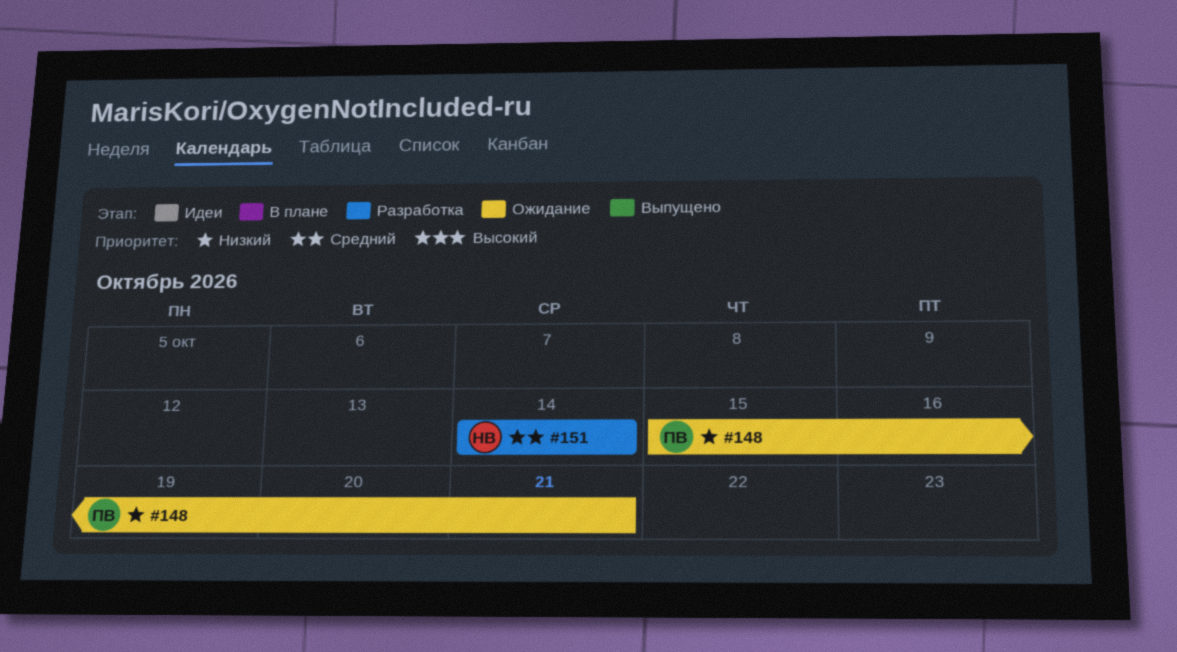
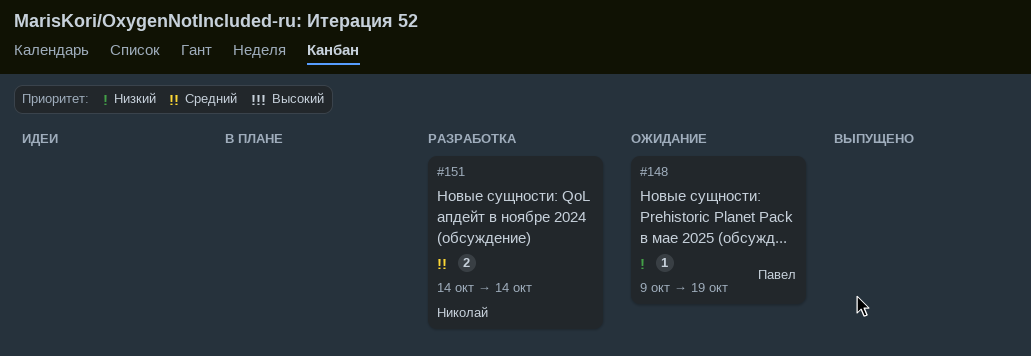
#148, start: Oct 15 -> Oct 9
#148, due: Oct 21 -> Oct 19

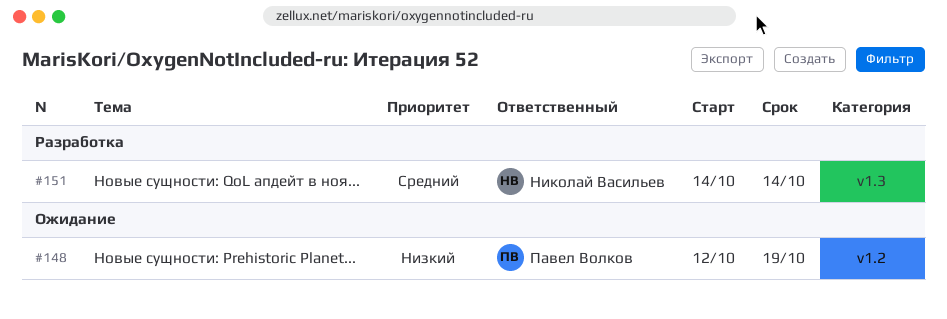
#148, start: Oct 9 -> Oct 12

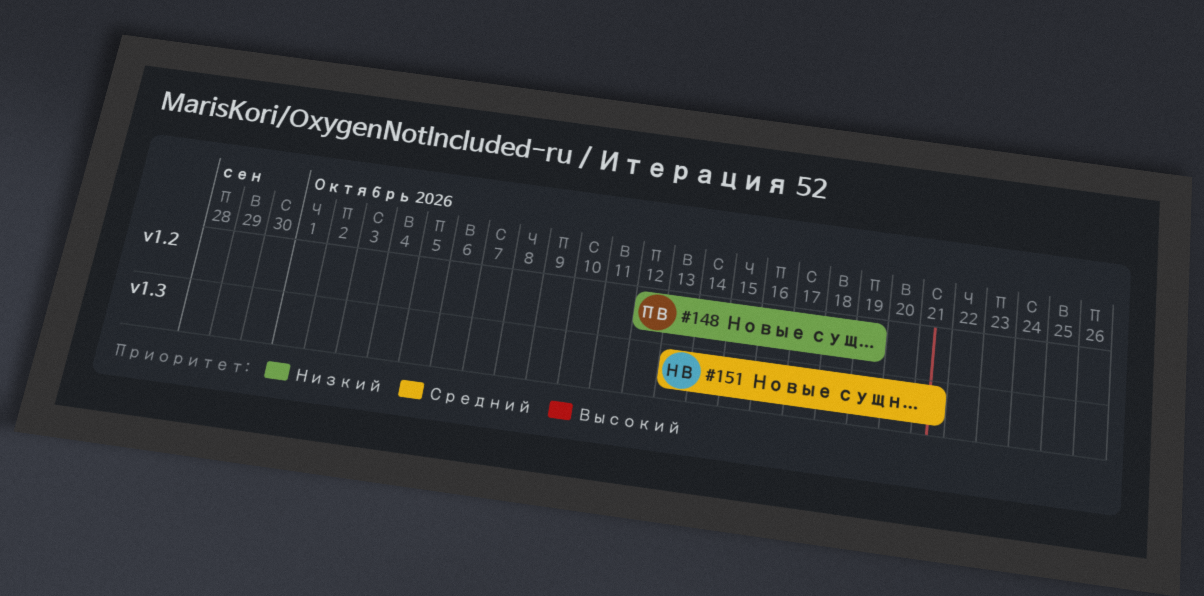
#151, start: Oct 14 -> Oct 13
#151, due: Oct 14 -> Oct 21

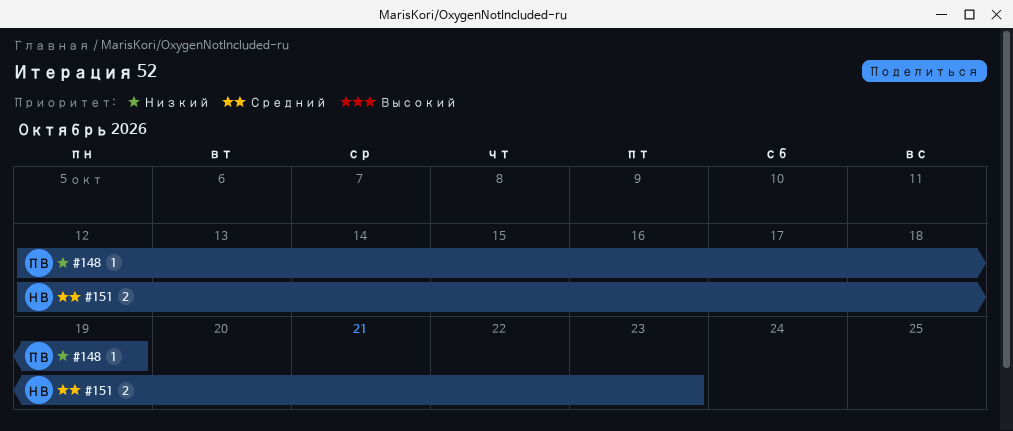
#151, start: Oct 13 -> Oct 12
#151, due: Oct 21 -> Oct 23

